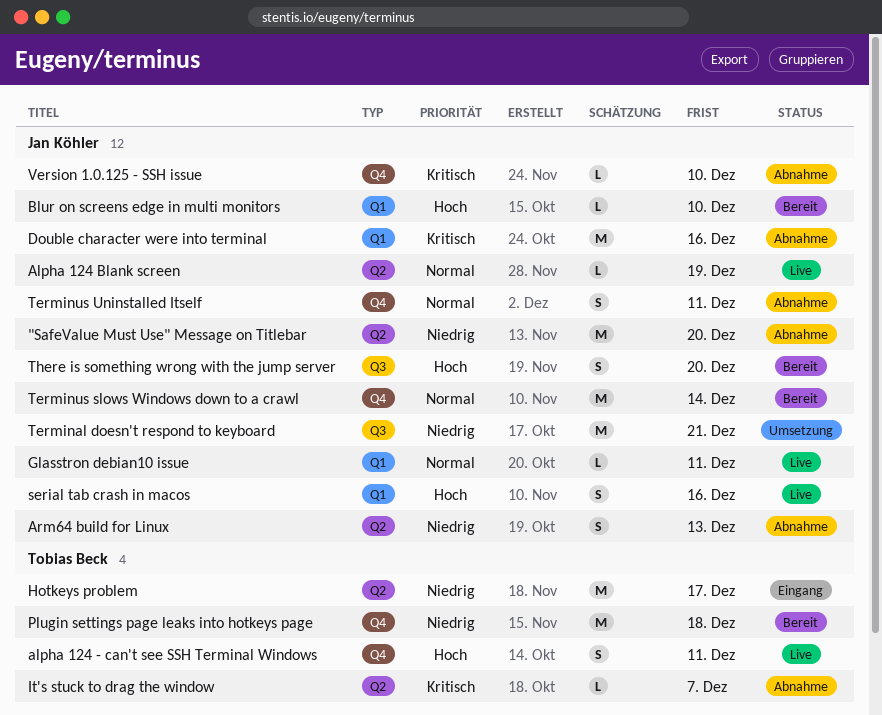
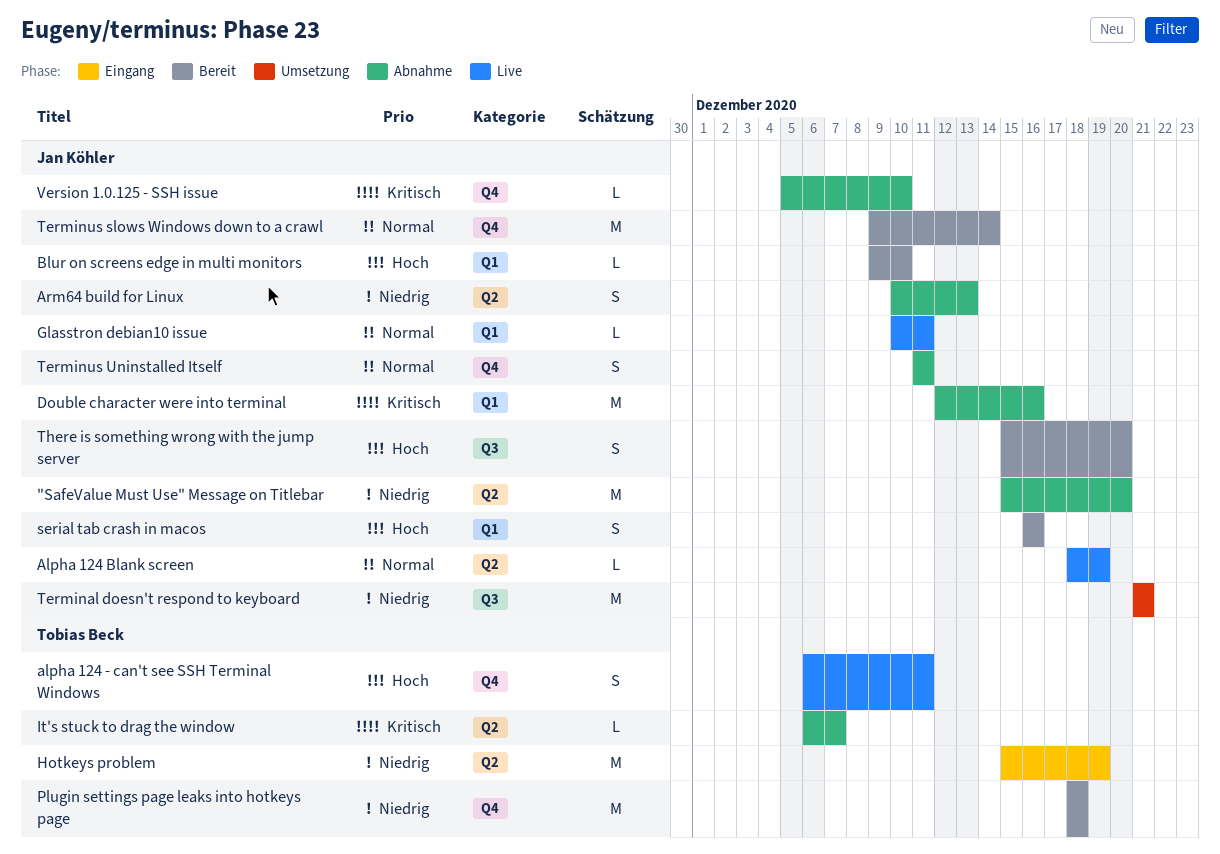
Hotkeys problem, due: Dec 17 -> Dec 19
serial tab crash in macos, status: Live -> Bereit

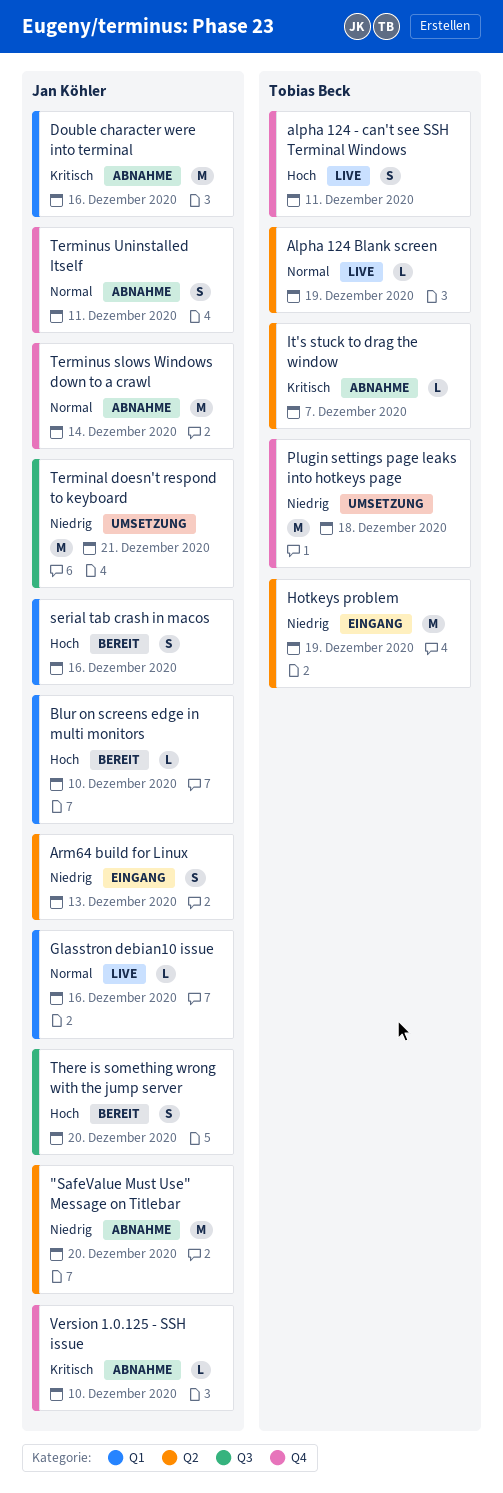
Alpha 124 Blank screen, owner: Jan Köhler -> Tobias Beck
Arm64 build for Linux, status: Abnahme -> Eingang
Glasstron debian10 issue, due: Dec 11 -> Dec 16
Plugin settings page leaks into hotkeys page, status: Bereit -> Umsetzung
Terminus slows Windows down to a crawl, status: Bereit -> Abnahme

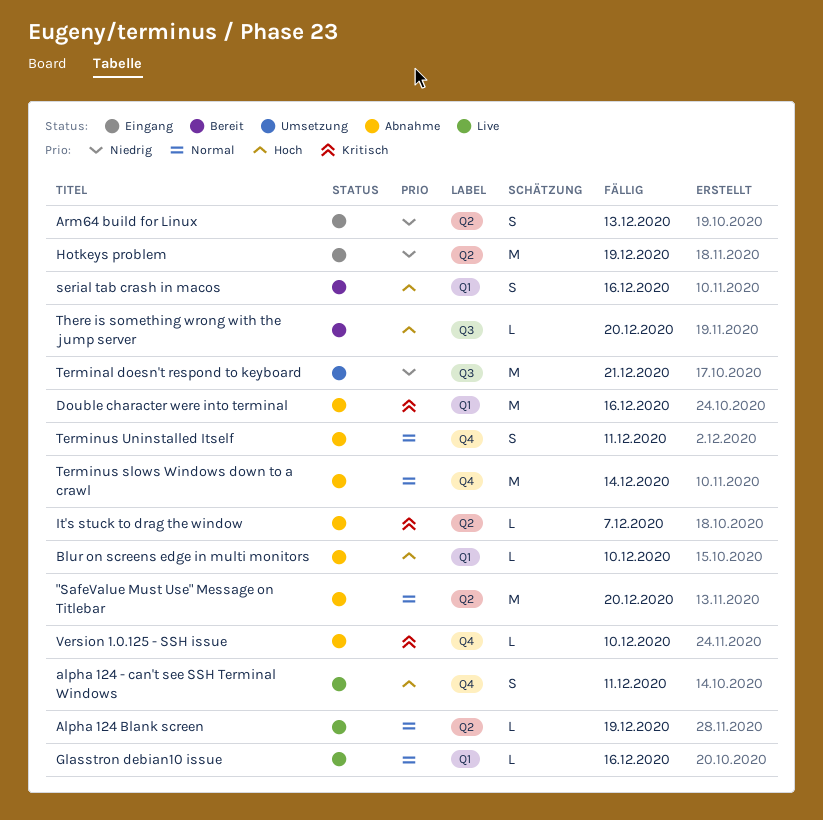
"SafeValue Must Use" Message on Titlebar, priority: Niedrig -> Normal
Blur on screens edge in multi monitors, status: Bereit -> Abnahme
Plugin settings page leaks into hotkeys page: present -> none
There is something wrong with the jump server, estimate: S -> L

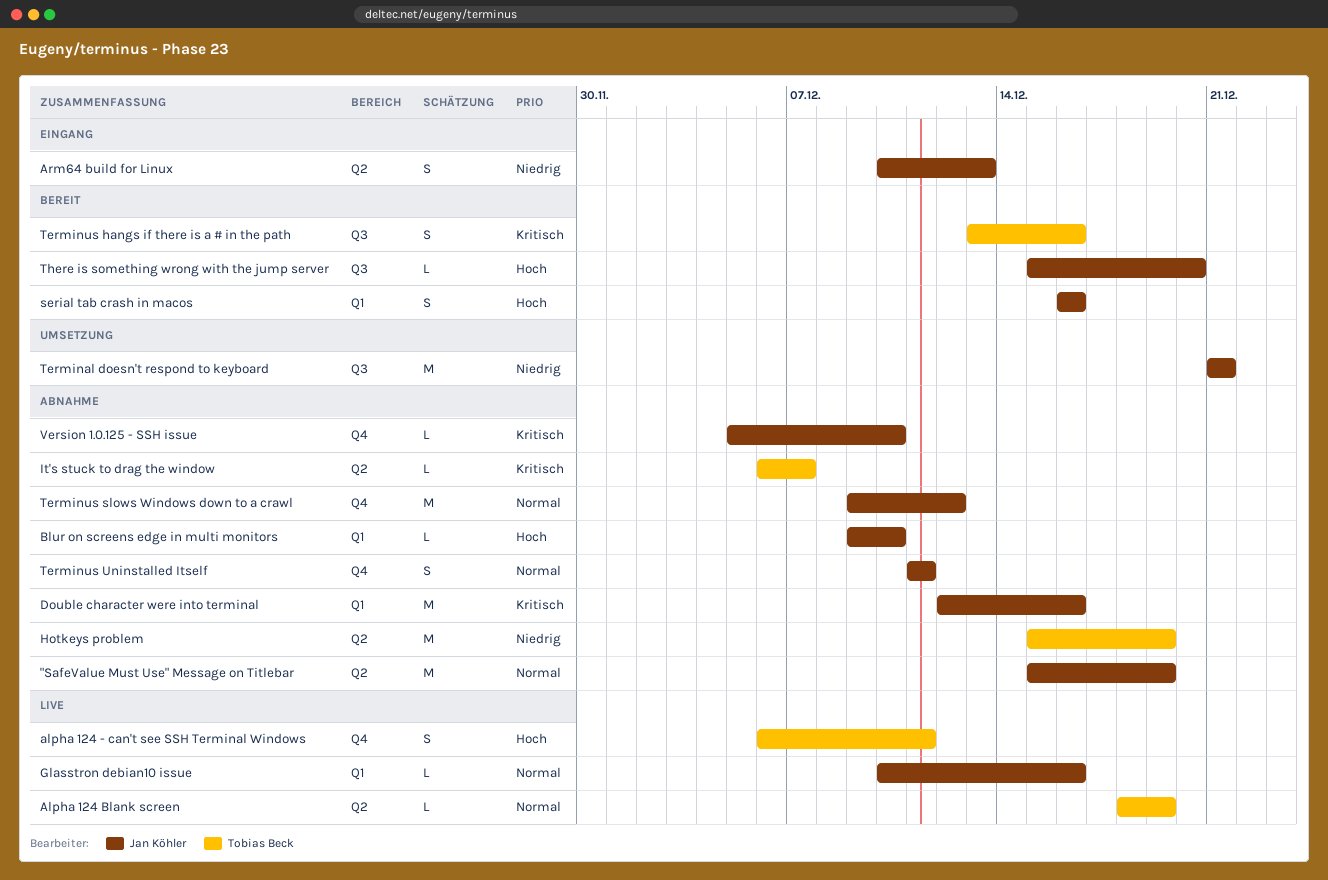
"SafeValue Must Use" Message on Titlebar, due: Dec 20 -> Dec 19
Hotkeys problem, status: Eingang -> Abnahme
Terminus hangs if there is a # in the path: none -> present
Terminus slows Windows down to a crawl, due: Dec 14 -> Dec 12

